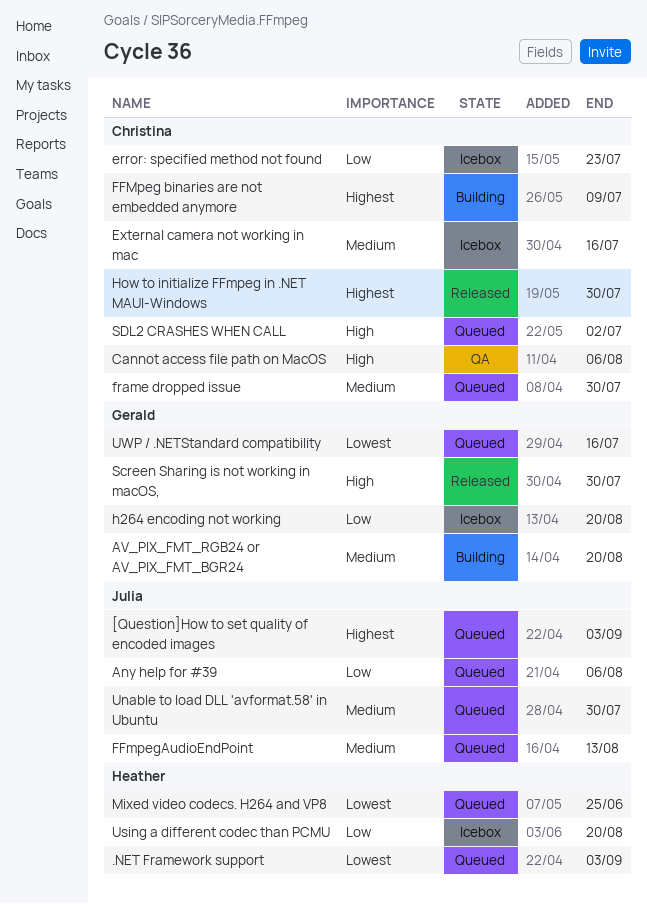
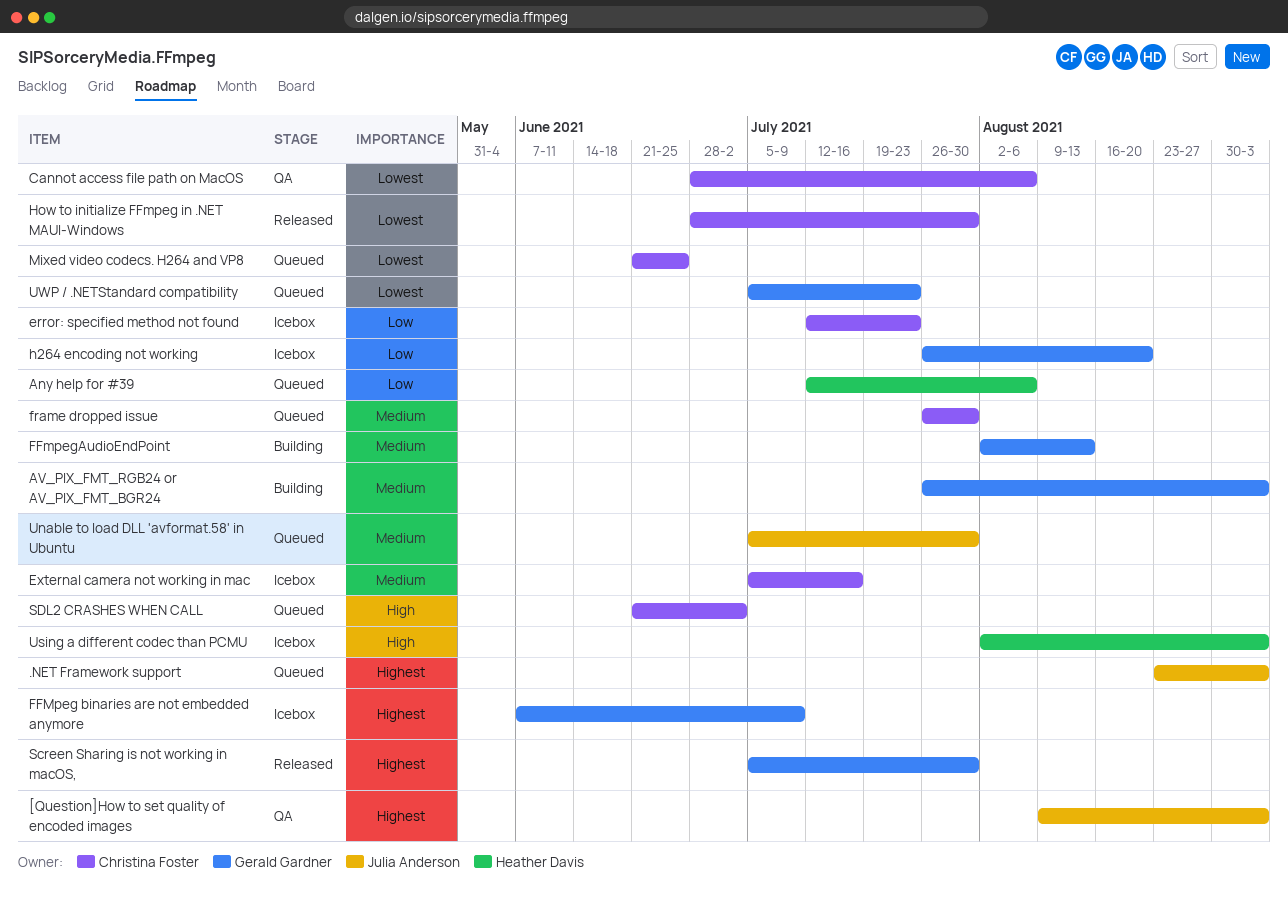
.NET Framework support, owner: Heather Davis -> Julia Anderson
.NET Framework support, priority: Lowest -> Highest
[Question]How to set quality of encoded images, status: Queued -> QA
Any help for #39, owner: Julia Anderson -> Heather Davis
AV_PIX_FMT_RGB24 or AV_PIX_FMT_BGR24, due: Aug 20 -> Sep 3
Cannot access file path on MacOS, priority: High -> Lowest
FFMpeg binaries are not embedded anymore, status: Building -> Icebox
FFMpeg binaries are not embedded anymore, owner: Christina Foster -> Gerald Gardner
FFmpegAudioEndPoint, status: Queued -> Building
FFmpegAudioEndPoint, owner: Julia Anderson -> Gerald Gardner
How to initialize FFmpeg in .NET MAUI-Windows, priority: Highest -> Lowest
Mixed video codecs. H264 and VP8, owner: Heather Davis -> Christina Foster
Screen Sharing is not working in macOS,, priority: High -> Highest
Using a different codec than PCMU, priority: Low -> High
Using a different codec than PCMU, due: Aug 20 -> Sep 3
UWP / .NETStandard compatibility, due: Jul 16 -> Jul 23

